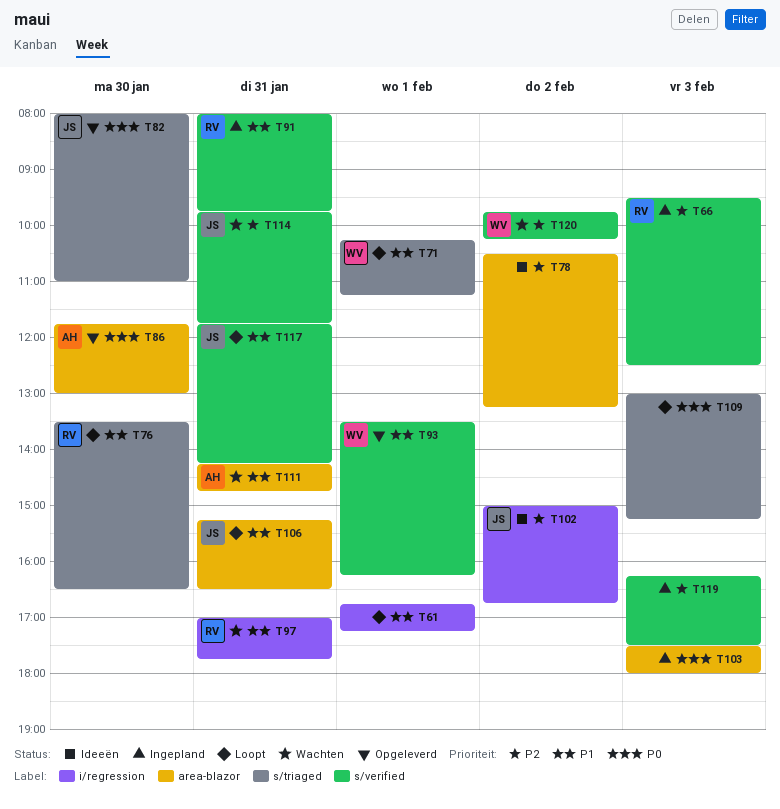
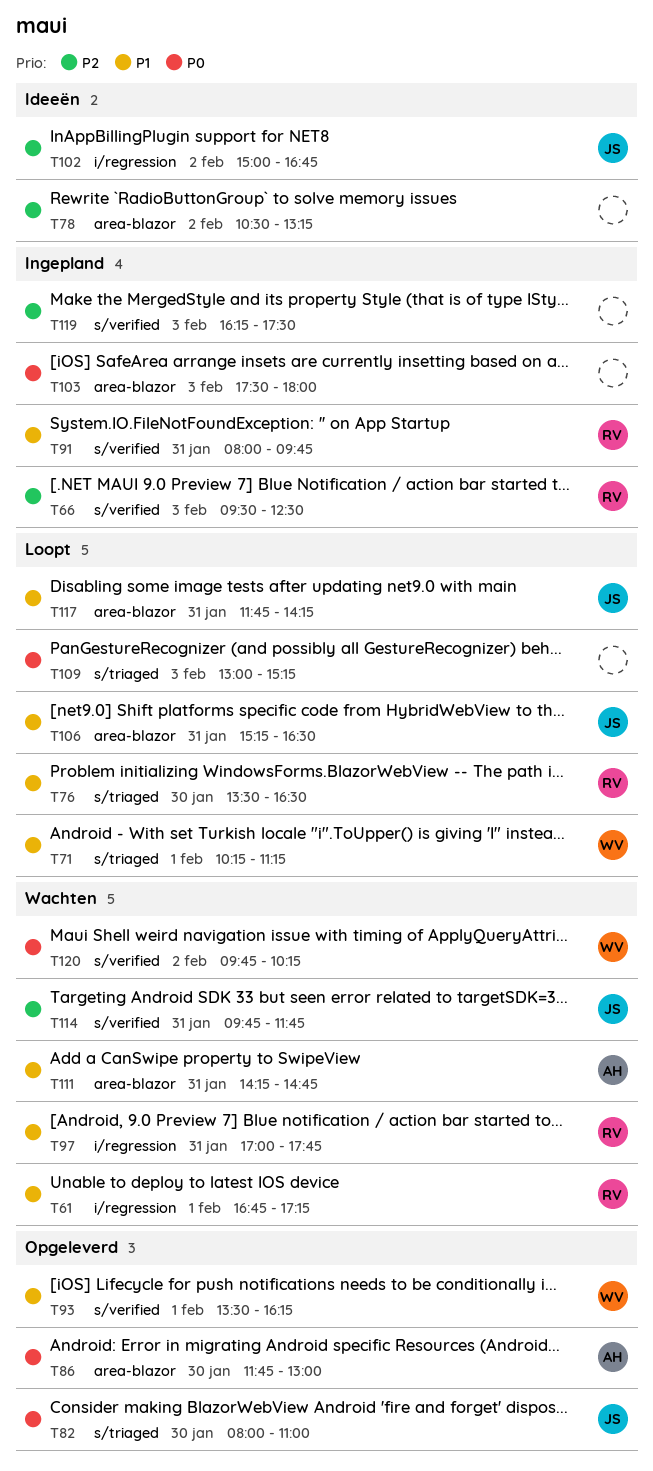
T61, status: Loopt -> Wachten
T61, owner: none -> RV
T117, label: s/verified -> area-blazor
T120, priority: P2 -> P0

